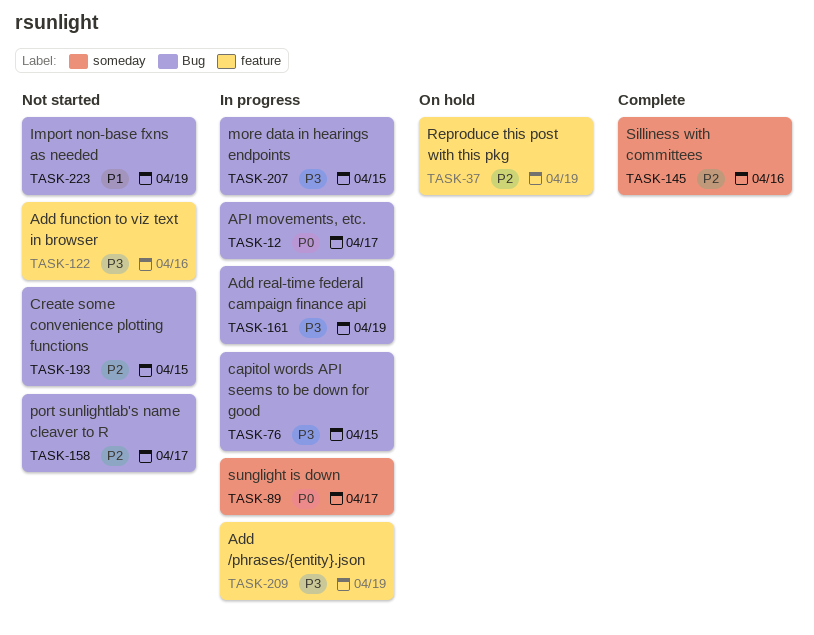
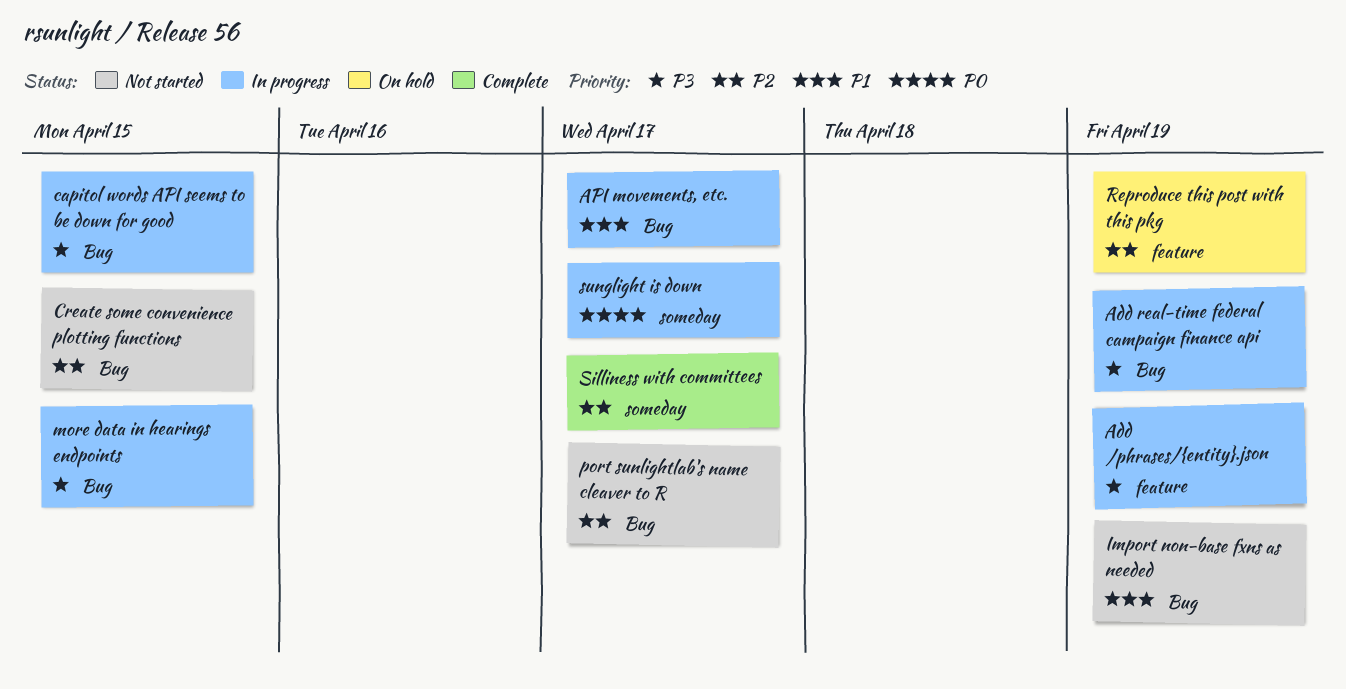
Add function to viz text in browser: present -> none
API movements, etc., priority: P0 -> P1
Silliness with committees, due: Apr 16 -> Apr 17

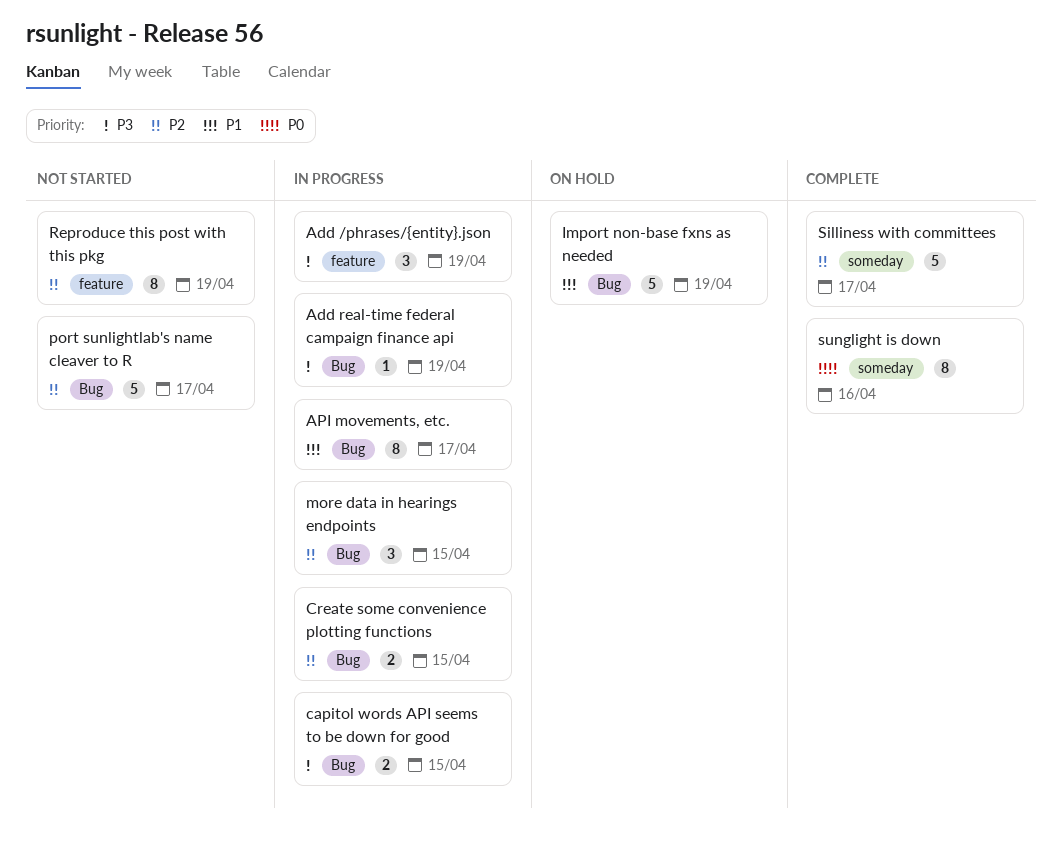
Create some convenience plotting functions, status: Not started -> In progress
Import non-base fxns as needed, status: Not started -> On hold
more data in hearings endpoints, priority: P3 -> P2
Reproduce this post with this pkg, status: On hold -> Not started
sunglight is down, status: In progress -> Complete
sunglight is down, due: Apr 17 -> Apr 16

